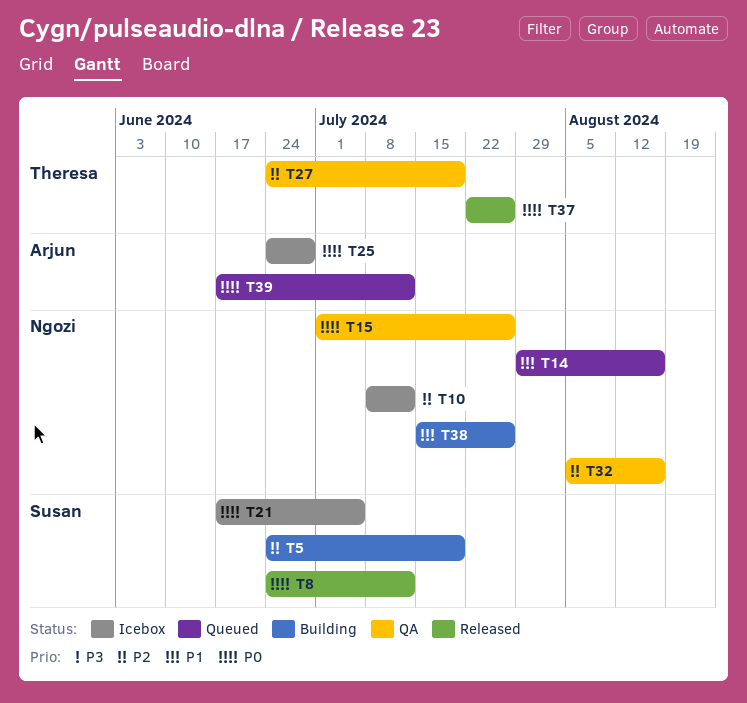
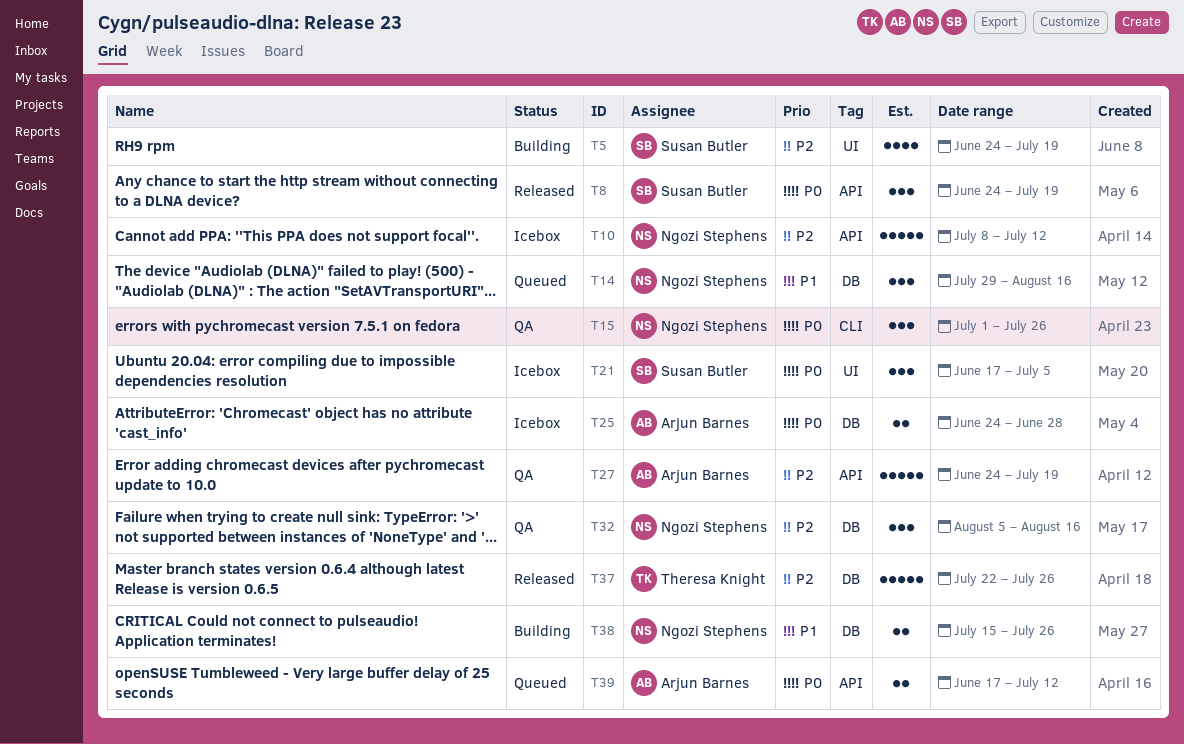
T8, due: Jul 12 -> Jul 19
T27, owner: Theresa Knight -> Arjun Barnes
T37, priority: P0 -> P2

